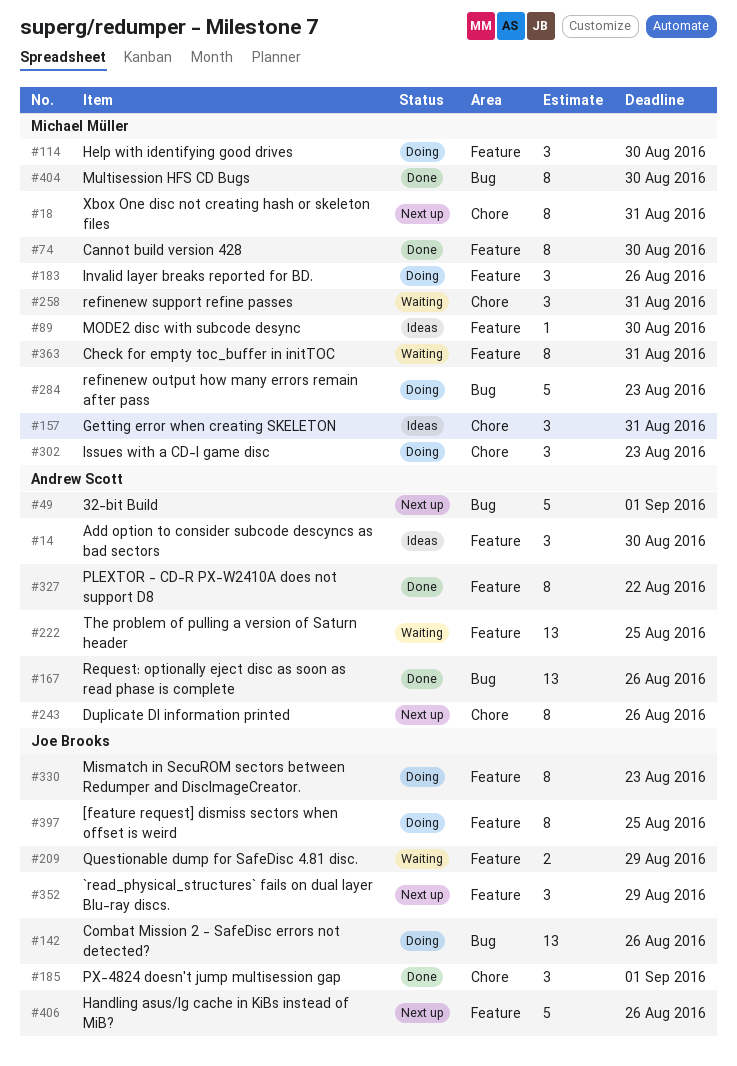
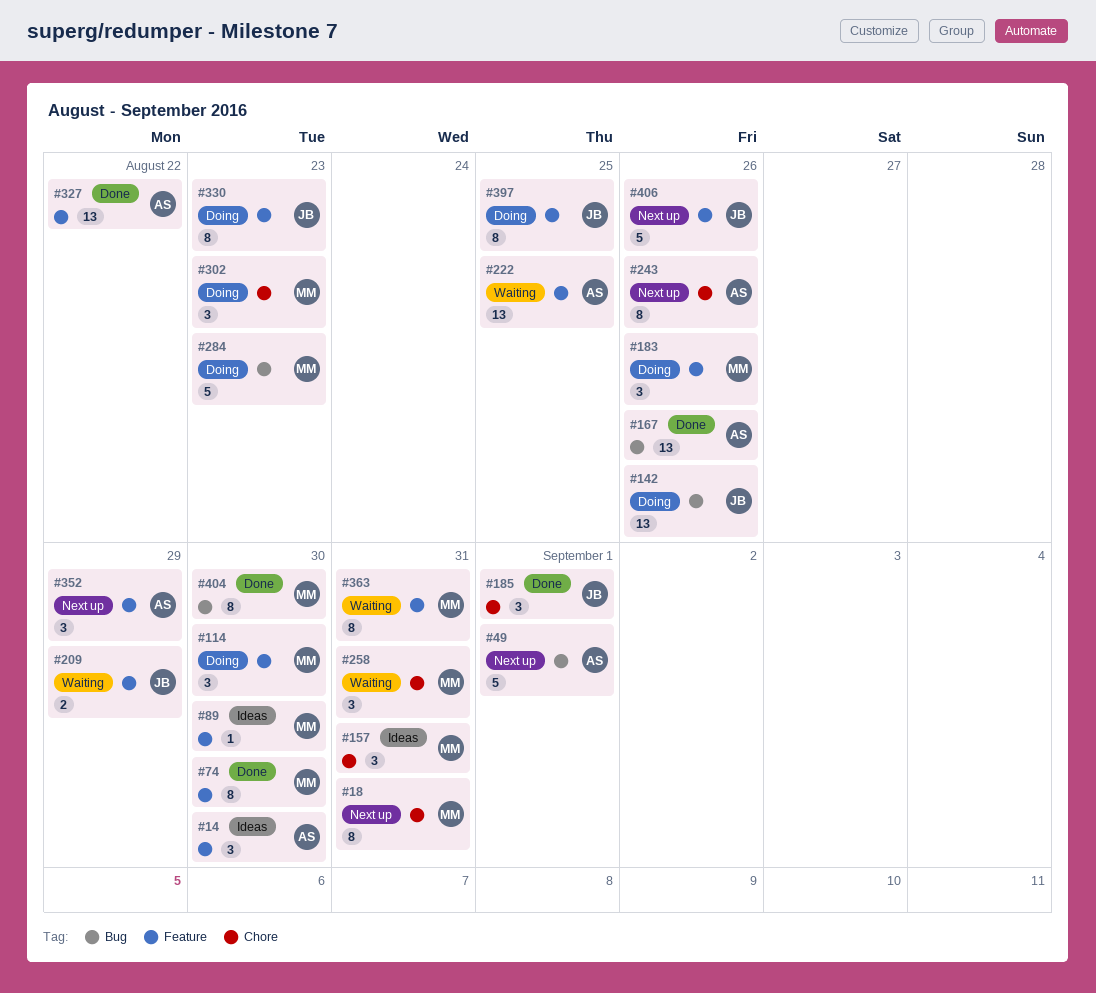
#327, estimate: 8 -> 13
#352, owner: Joe Brooks -> Andrew Scott

